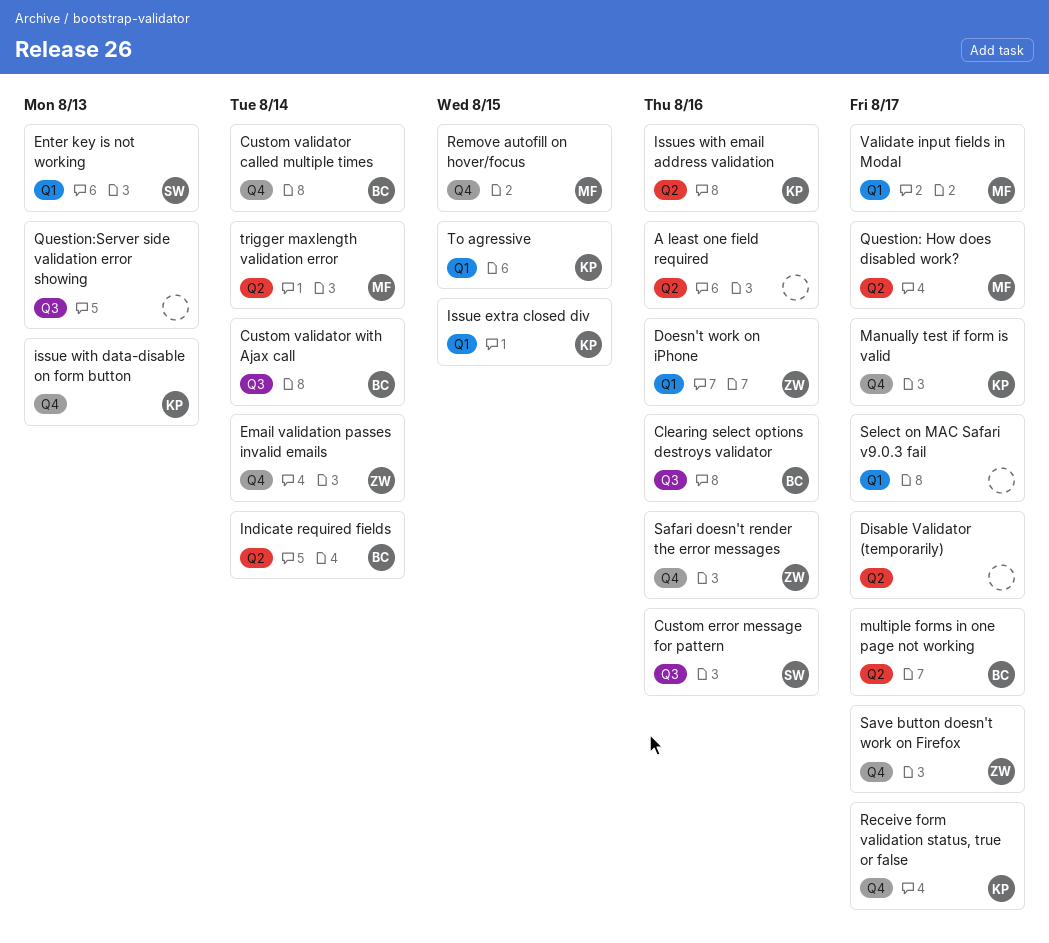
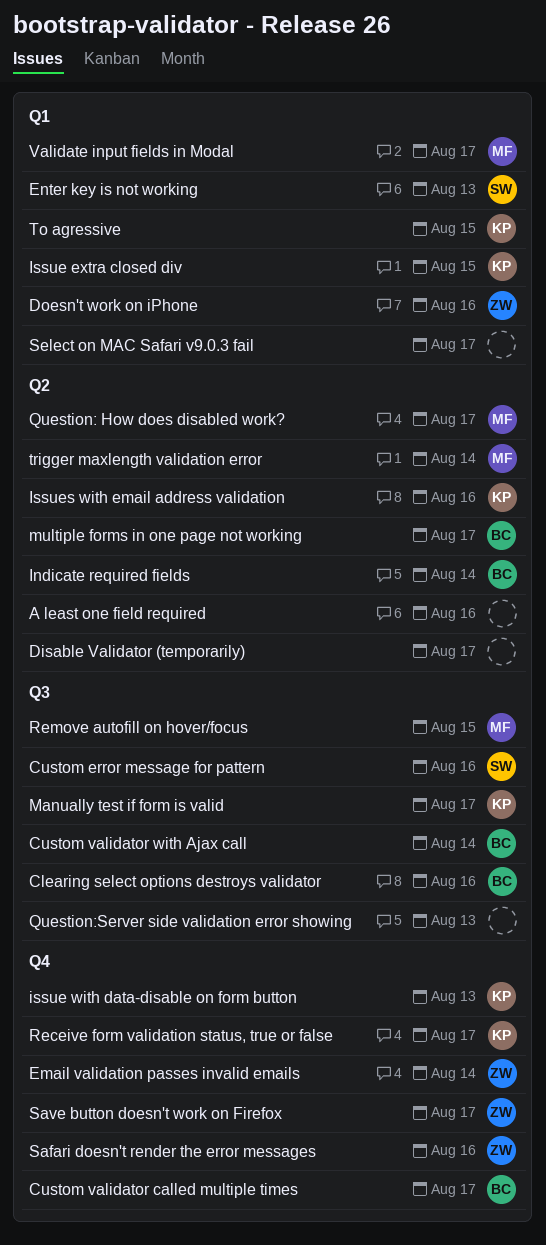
Custom validator called multiple times, due: Aug 14 -> Aug 17
Manually test if form is valid, label: Q4 -> Q3
Remove autofill on hover/focus, label: Q4 -> Q3

